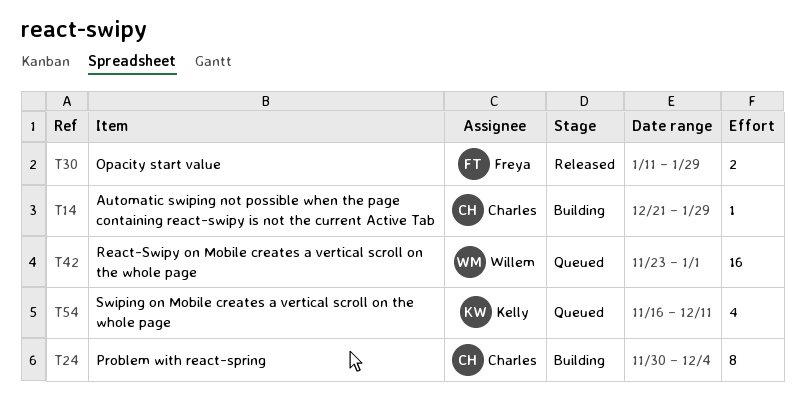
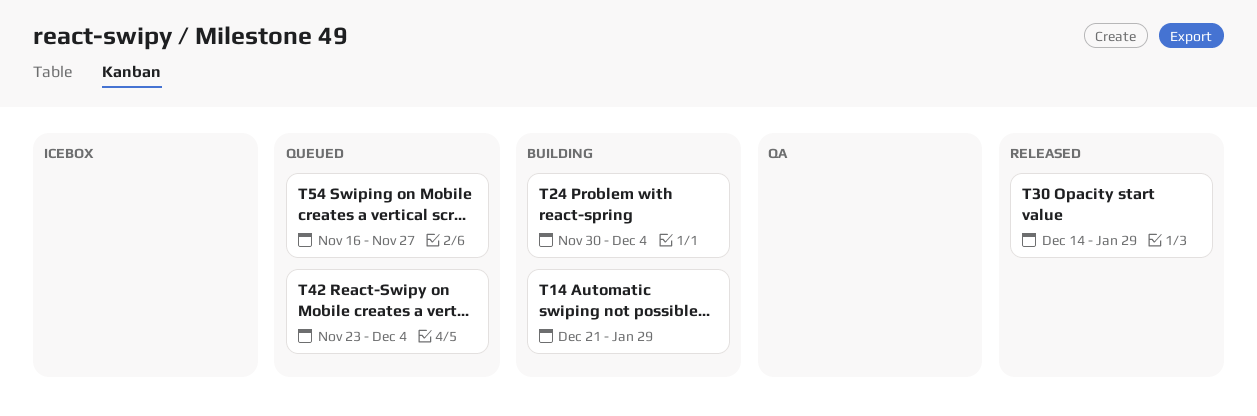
T30, start: Jan 11 -> Dec 14
T42, due: Jan 1 -> Dec 4
T54, due: Dec 11 -> Nov 27

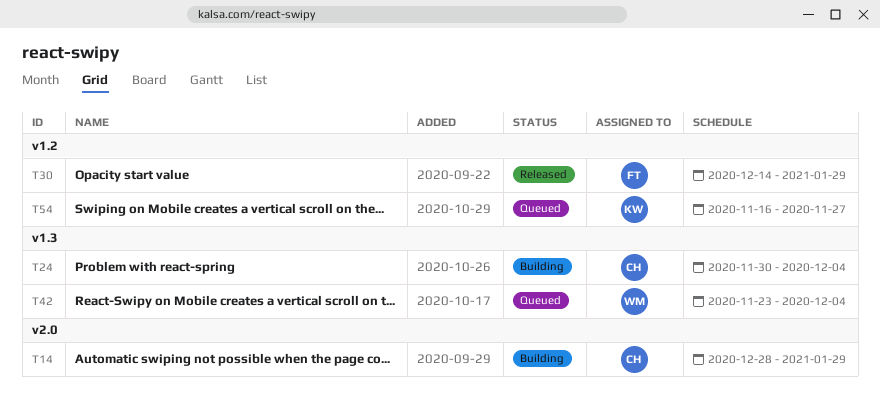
T14, start: Dec 21 -> Dec 28

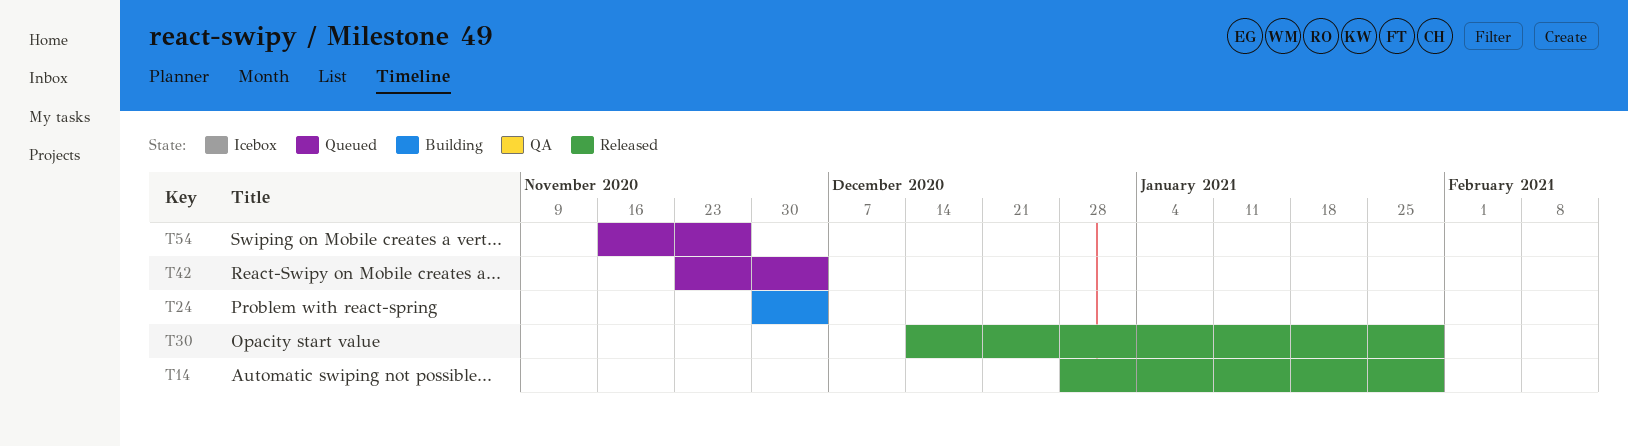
T14, status: Building -> Released

